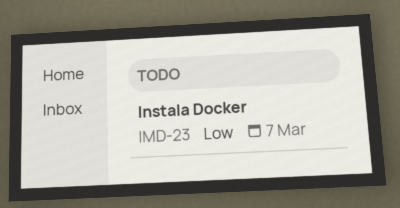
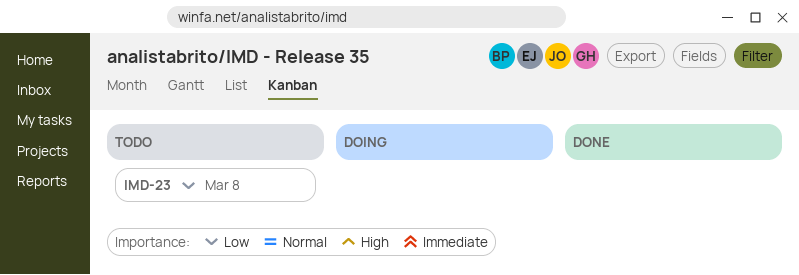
IMD-23, due: Mar 7 -> Mar 8

